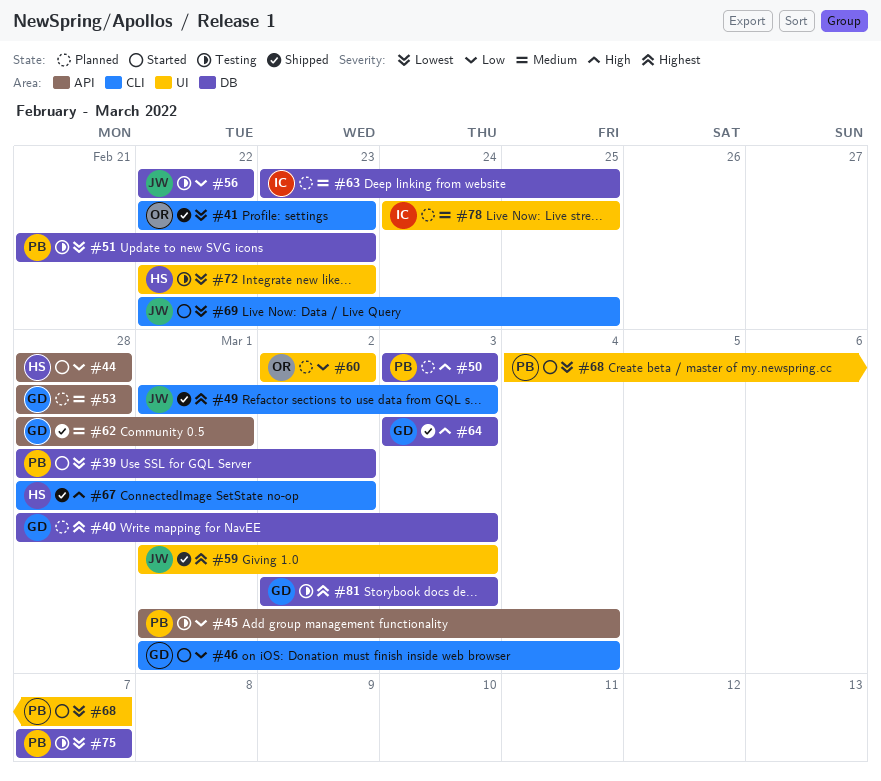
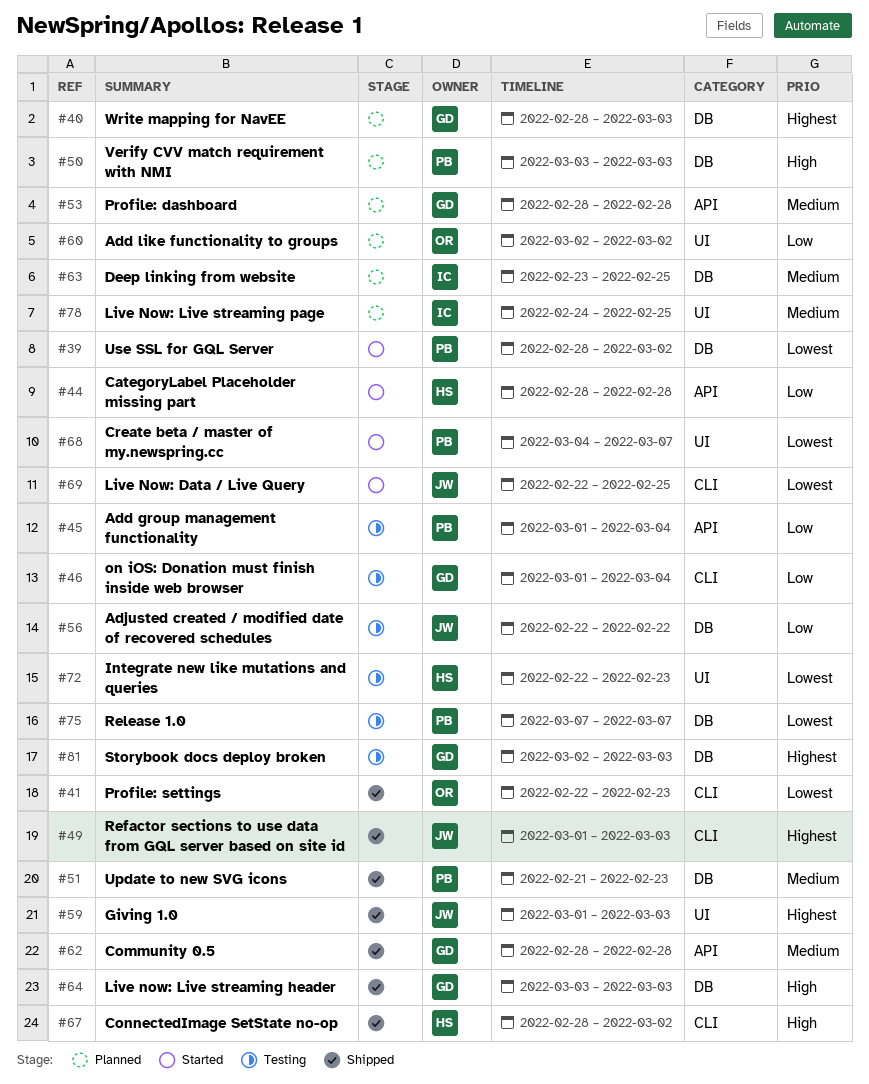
#46, status: Started -> Testing
#51, status: Testing -> Shipped
#51, priority: Lowest -> Medium
#62, due: Mar 1 -> Feb 28

